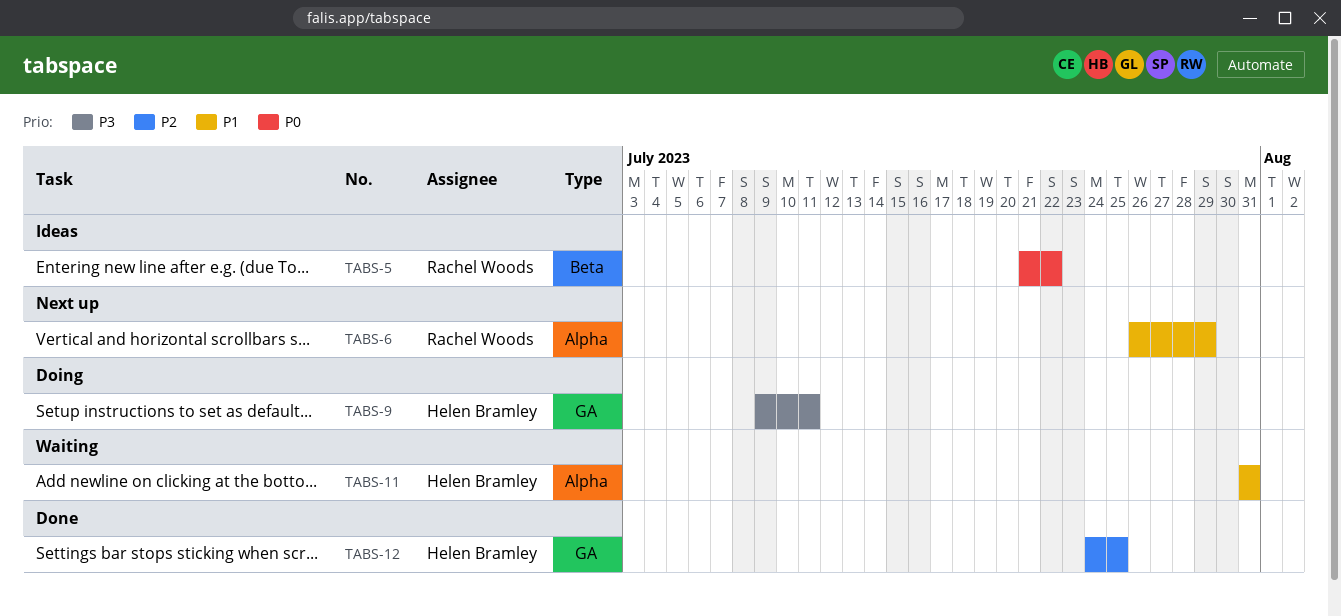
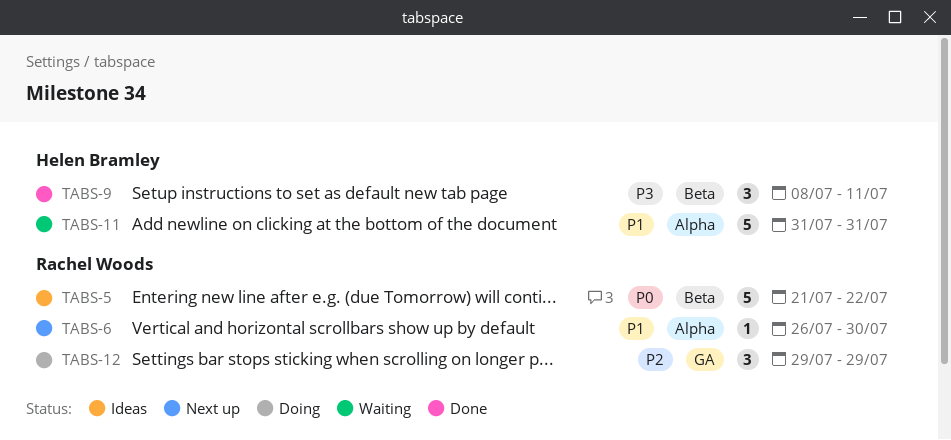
TABS-6, due: Jul 29 -> Jul 30
TABS-9, status: Doing -> Done
TABS-9, label: GA -> Beta
TABS-9, start: Jul 9 -> Jul 8
TABS-12, status: Done -> Doing
TABS-12, owner: Helen Bramley -> Rachel Woods
TABS-12, start: Jul 24 -> Jul 29
TABS-12, due: Jul 25 -> Jul 29

